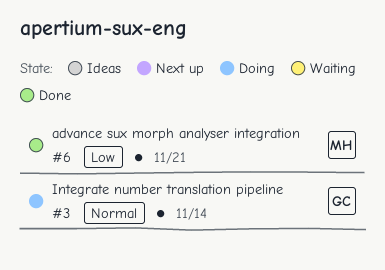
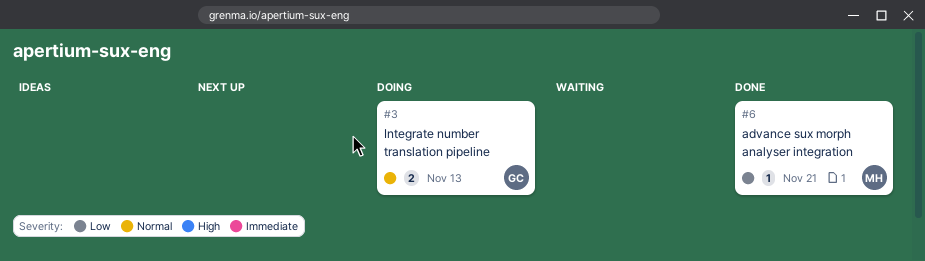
#3, estimate: 1 -> 2
#3, due: Nov 14 -> Nov 13

